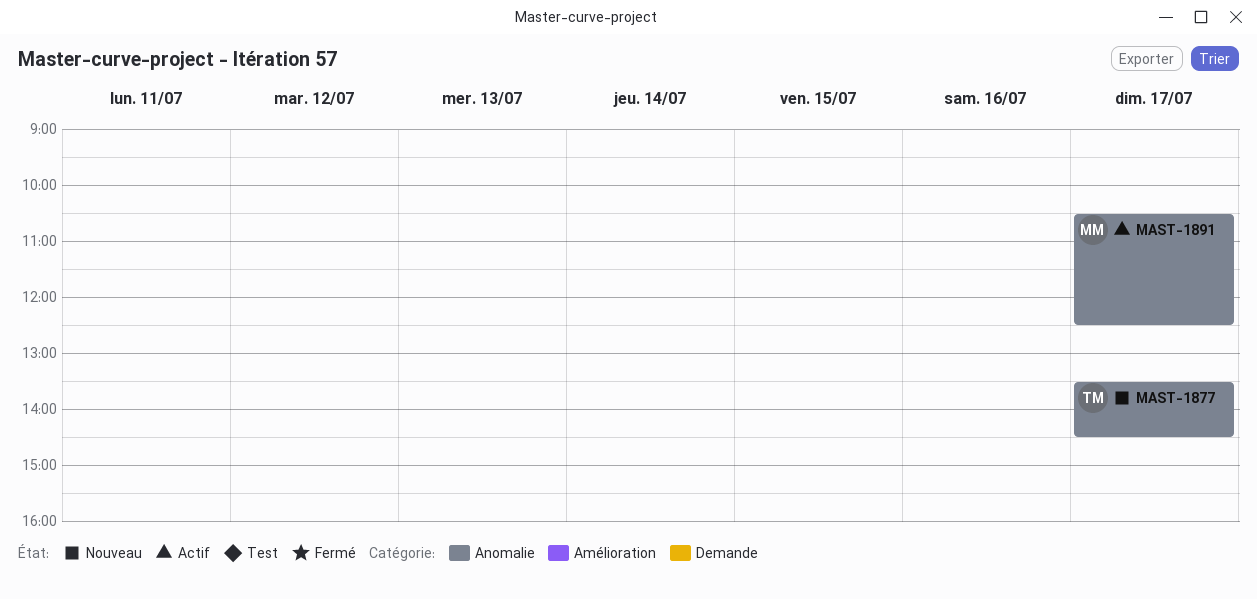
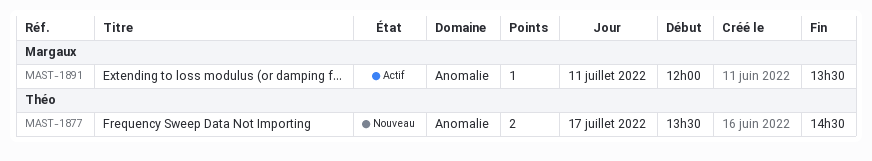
MAST-1891, day: Jul 17 -> Jul 11
MAST-1891, begins: 10:30 -> 12:00
MAST-1891, ends: 12:30 -> 13:30

